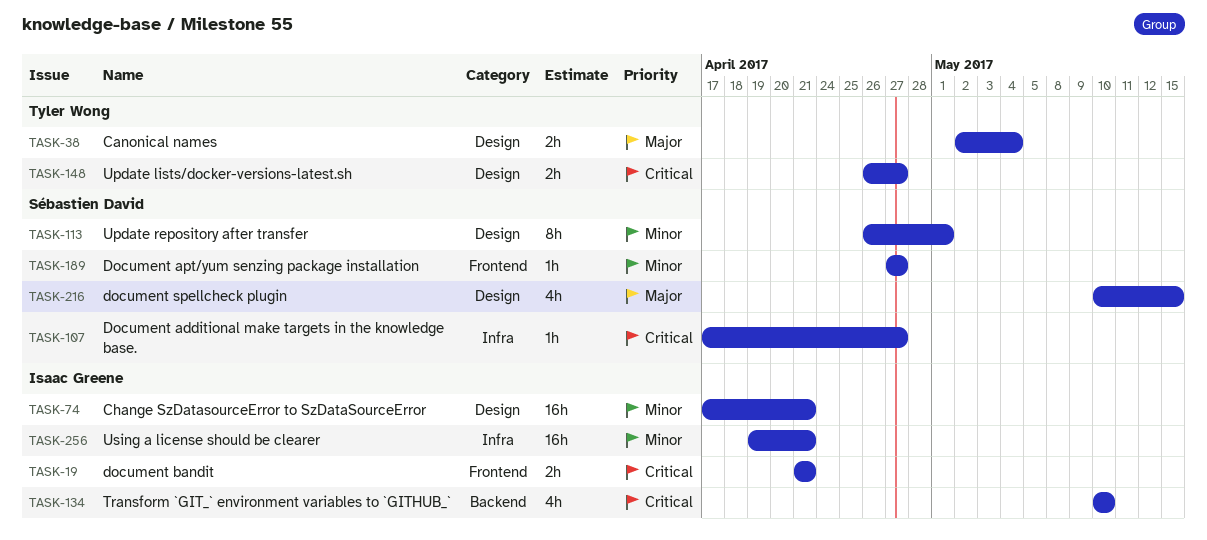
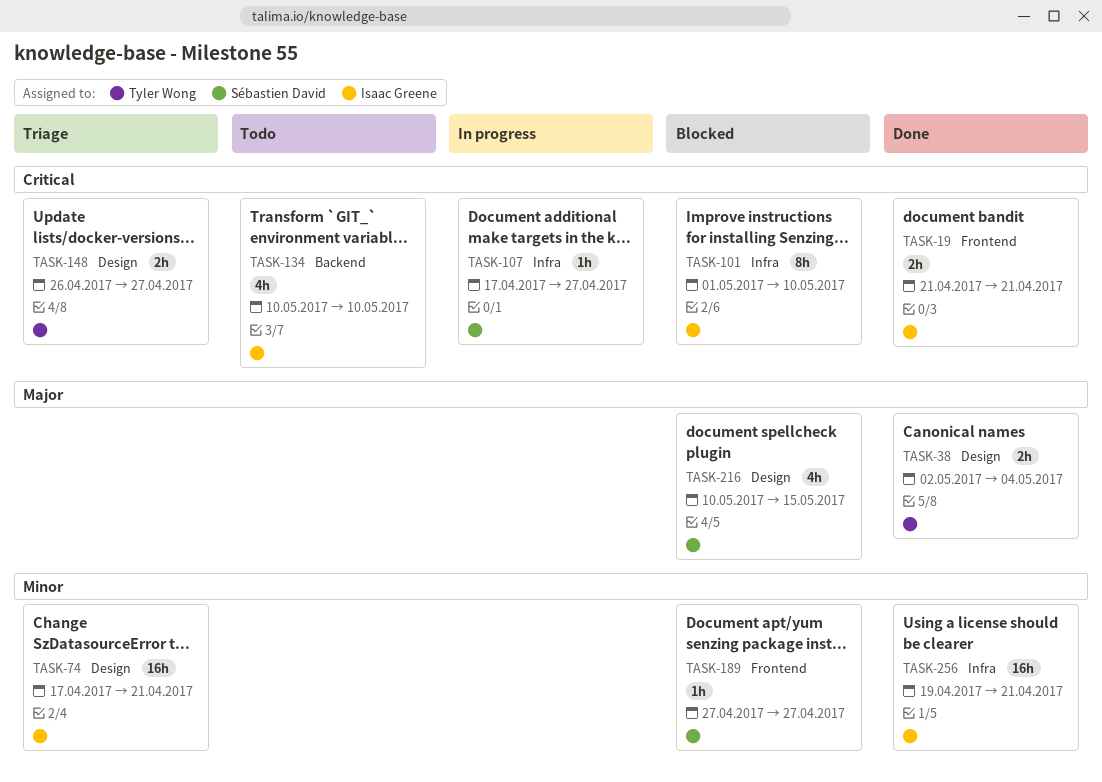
TASK-101: none -> present
TASK-113: present -> none

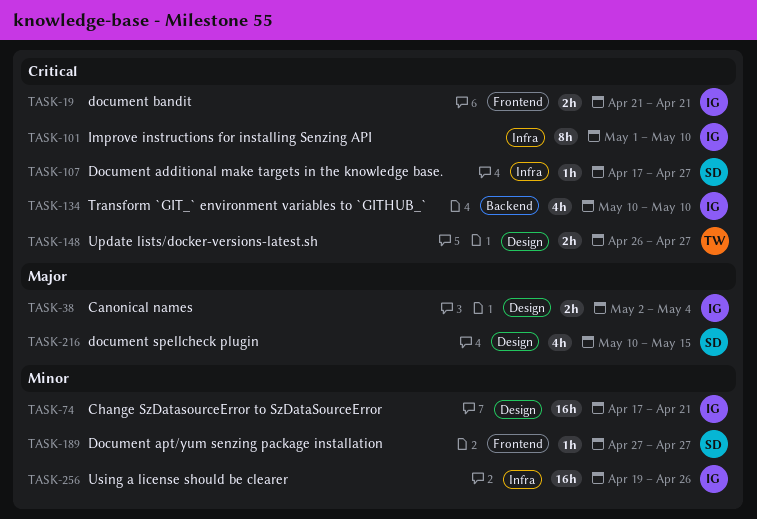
TASK-38, owner: Tyler Wong -> Isaac Greene
TASK-256, due: Apr 21 -> Apr 26

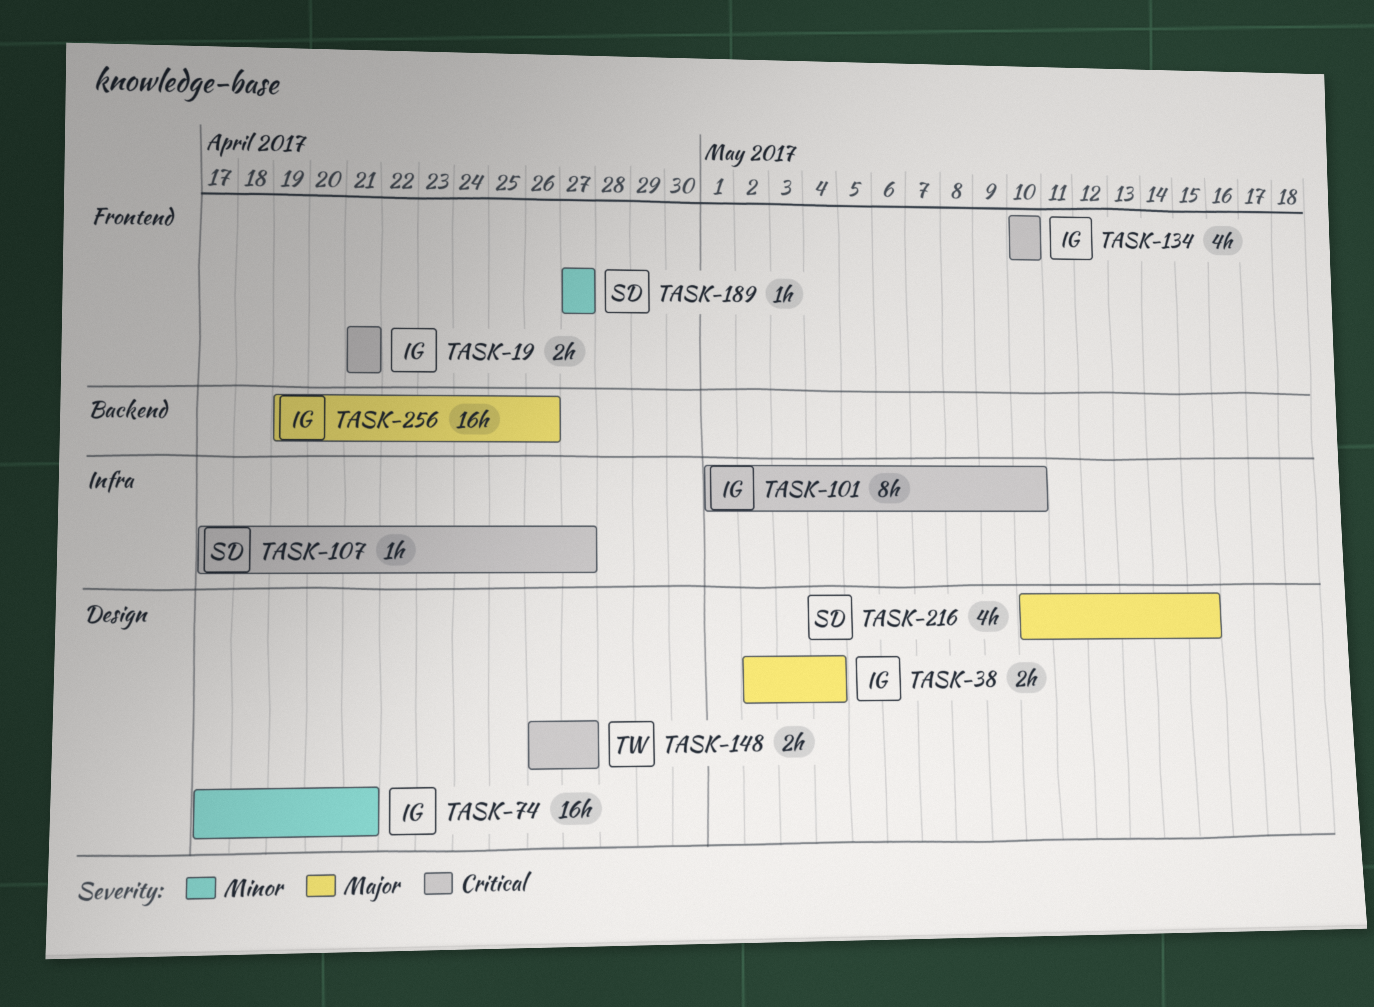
TASK-134, label: Backend -> Frontend
TASK-256, priority: Minor -> Major
TASK-256, label: Infra -> Backend

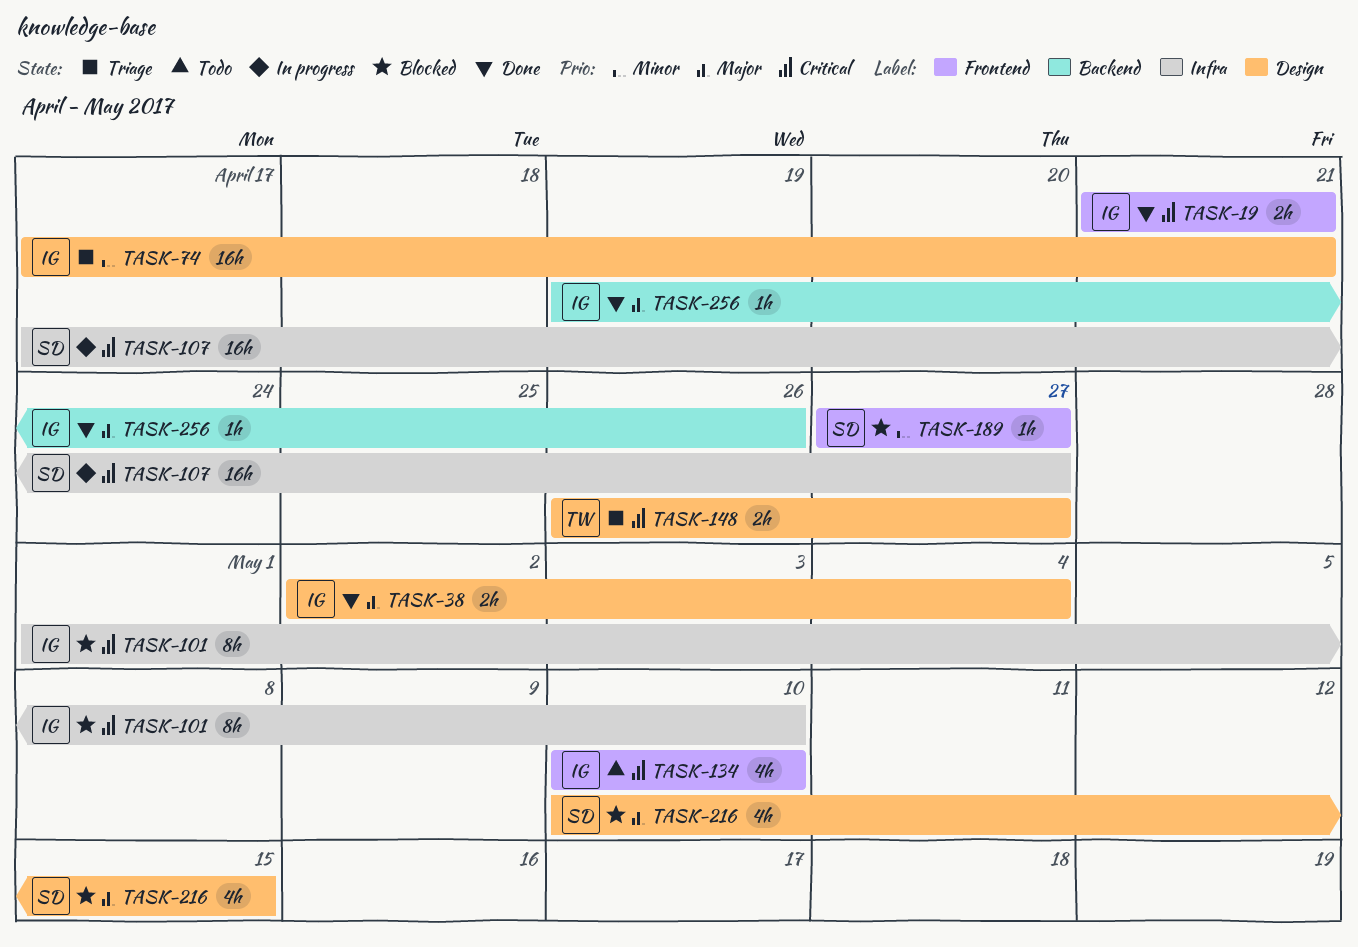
TASK-107, estimate: 1h -> 16h
TASK-256, estimate: 16h -> 1h

